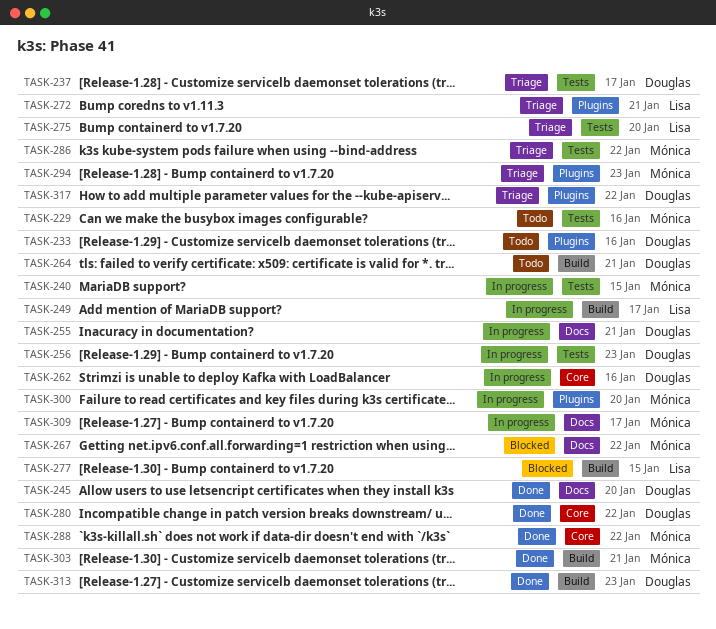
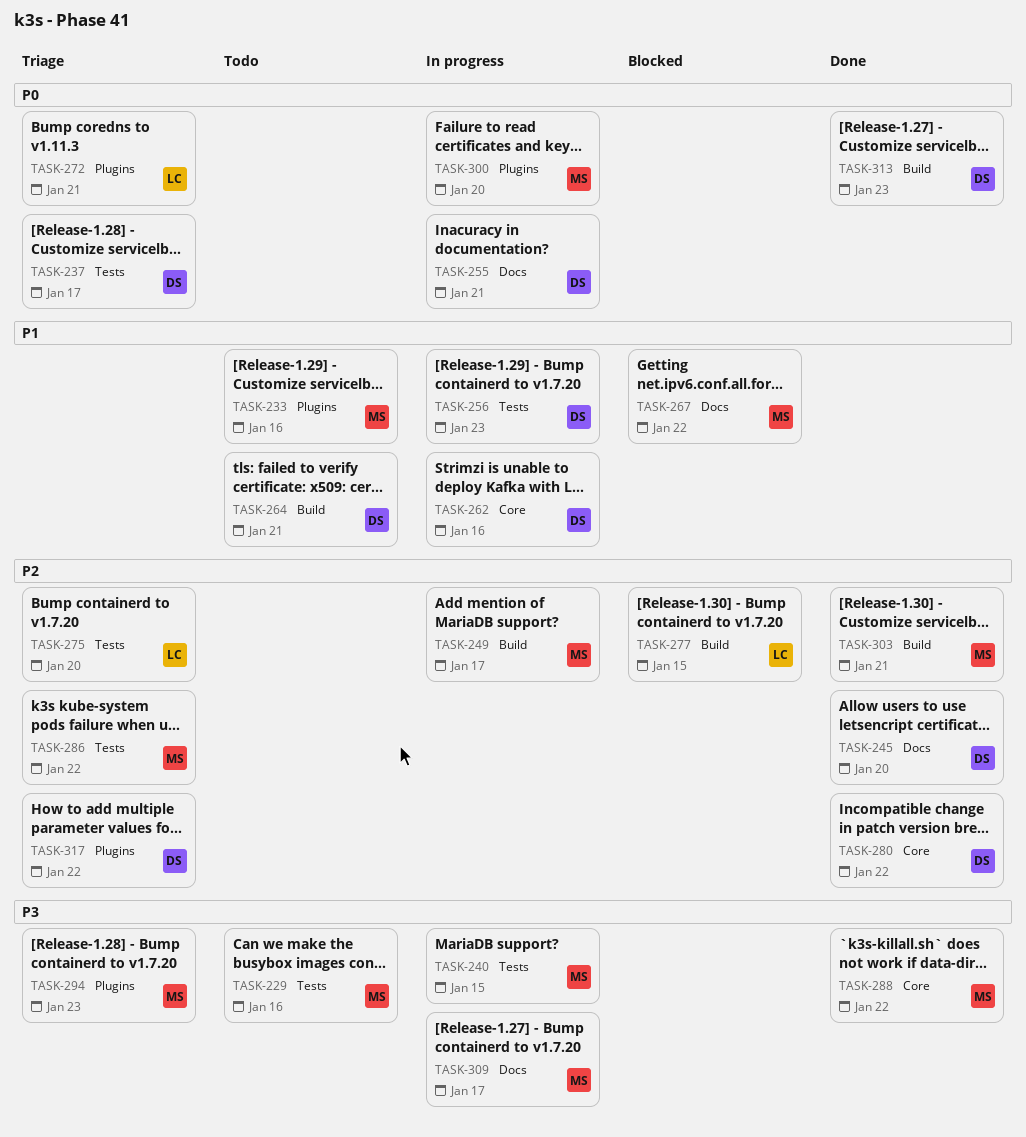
TASK-233, owner: Douglas -> Mónica
TASK-249, owner: Lisa -> Mónica

